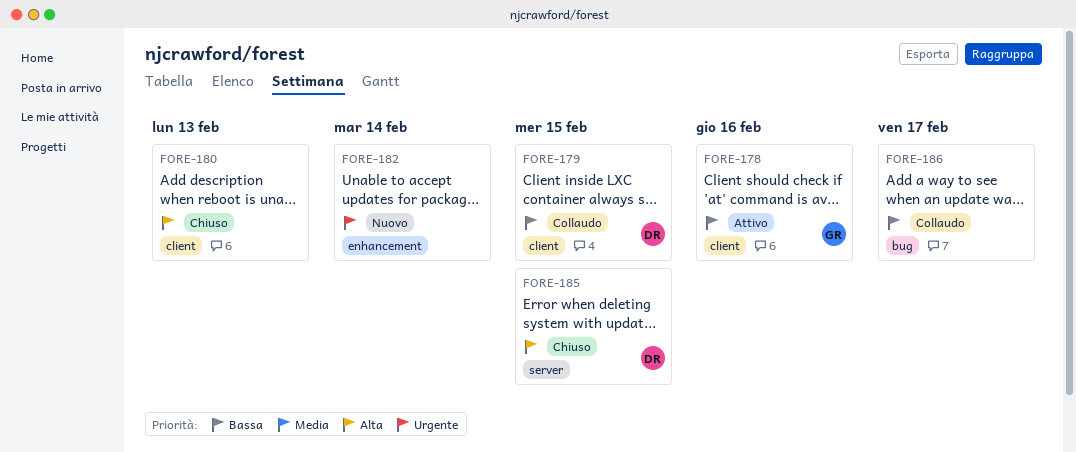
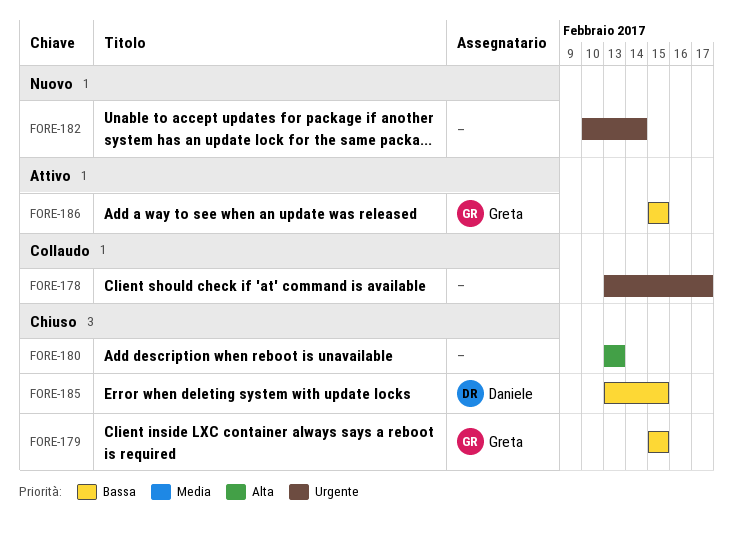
FORE-178, status: Attivo -> Collaudo
FORE-178, owner: Greta -> none
FORE-178, priority: Bassa -> Urgente
FORE-178, due: Feb 16 -> Feb 17
FORE-179, status: Collaudo -> Chiuso
FORE-179, owner: Daniele -> Greta
FORE-185, priority: Alta -> Bassa
FORE-186, status: Collaudo -> Attivo
FORE-186, owner: none -> Greta
FORE-186, due: Feb 17 -> Feb 15

